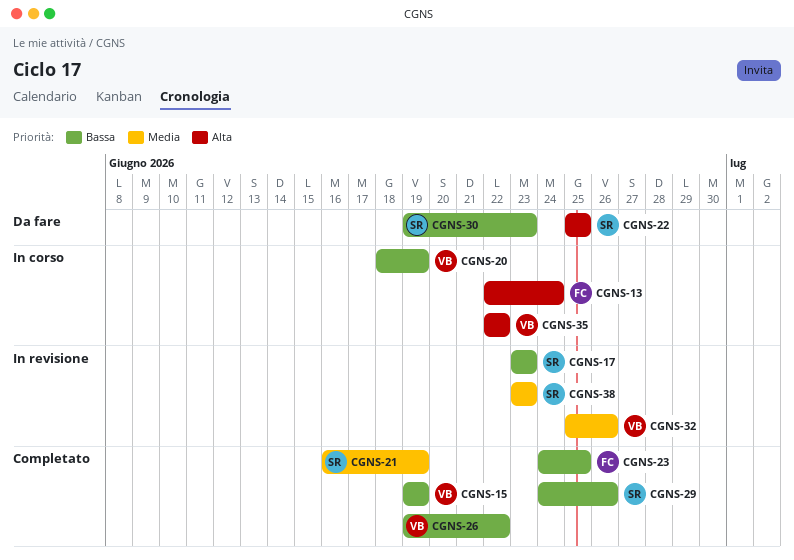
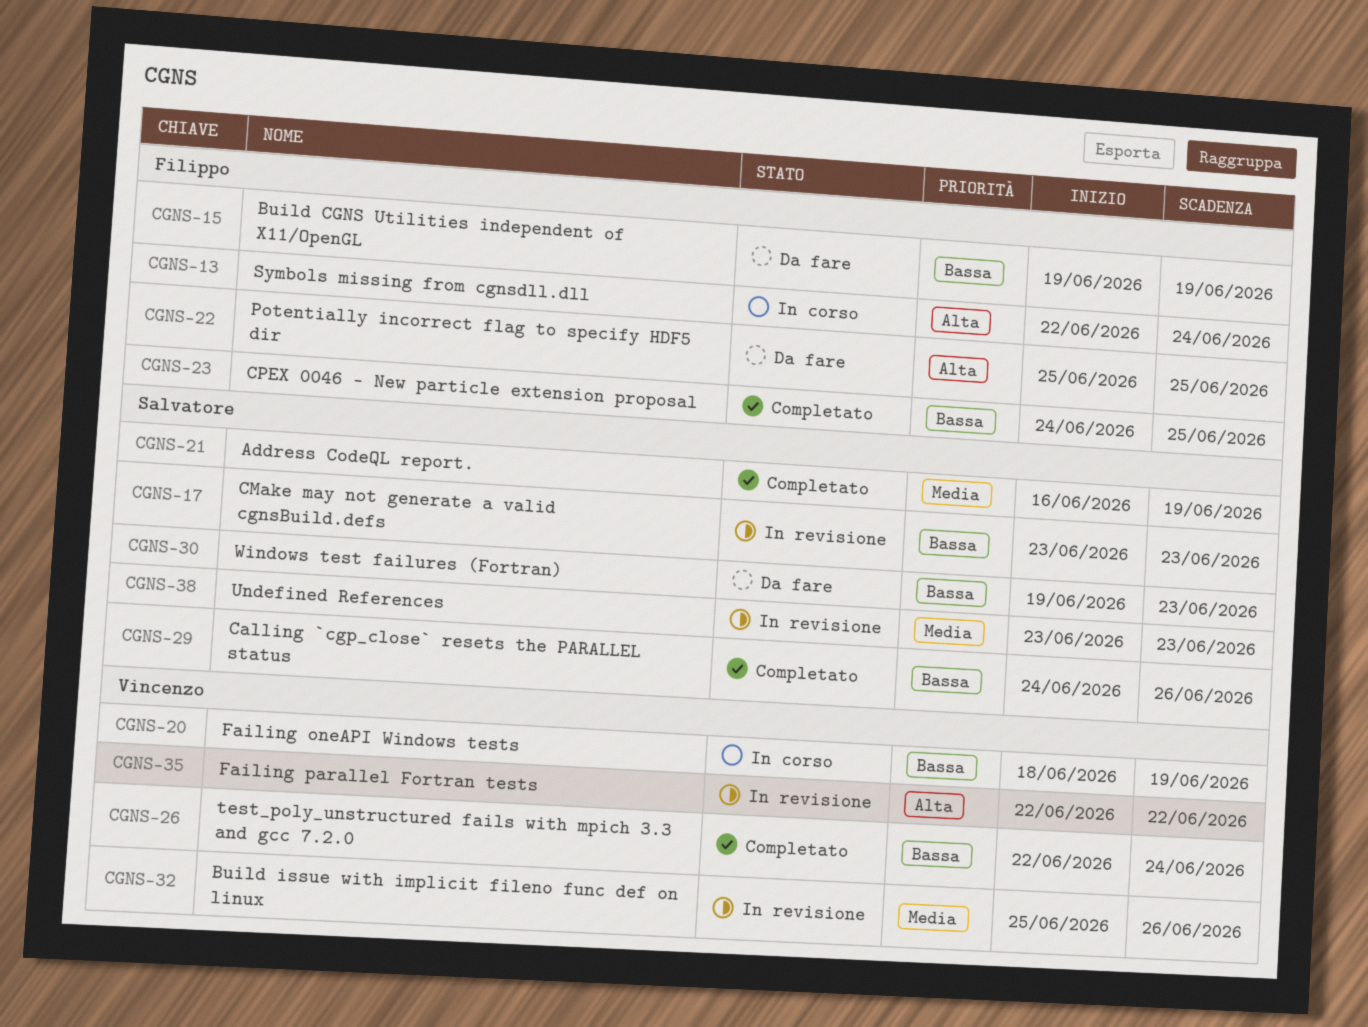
CGNS-15, status: Completato -> Da fare
CGNS-15, owner: Vincenzo -> Filippo
CGNS-22, owner: Salvatore -> Filippo
CGNS-26, start: Jun 19 -> Jun 22
CGNS-26, due: Jun 22 -> Jun 24
CGNS-35, status: In corso -> In revisione

